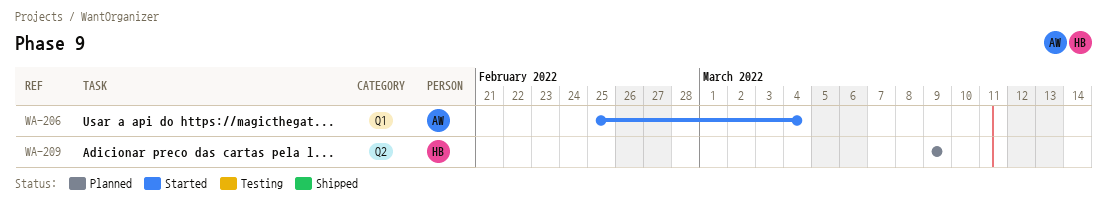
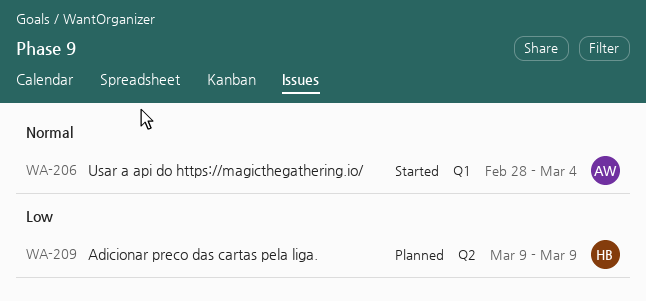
WA-206, start: Feb 25 -> Feb 28

